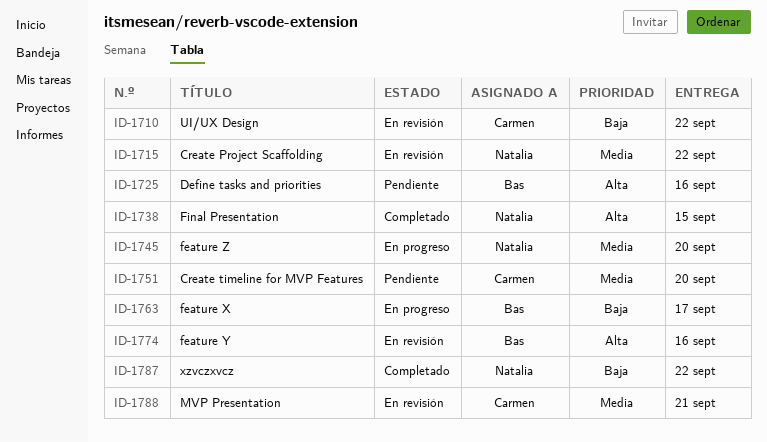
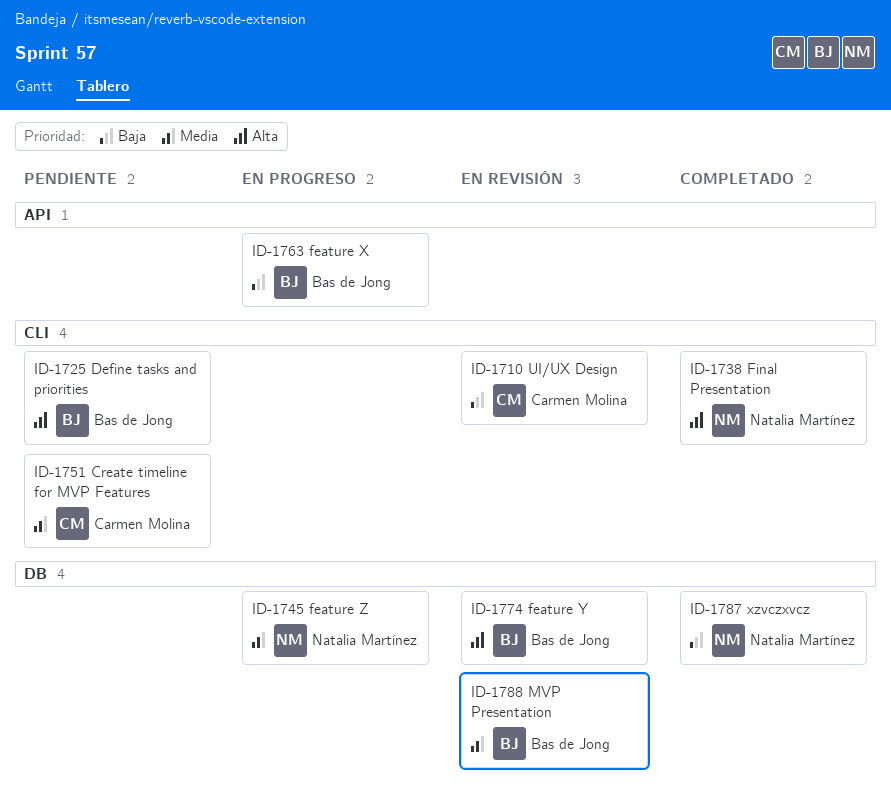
ID-1715: present -> none
ID-1788, owner: Carmen Molina -> Bas de Jong

